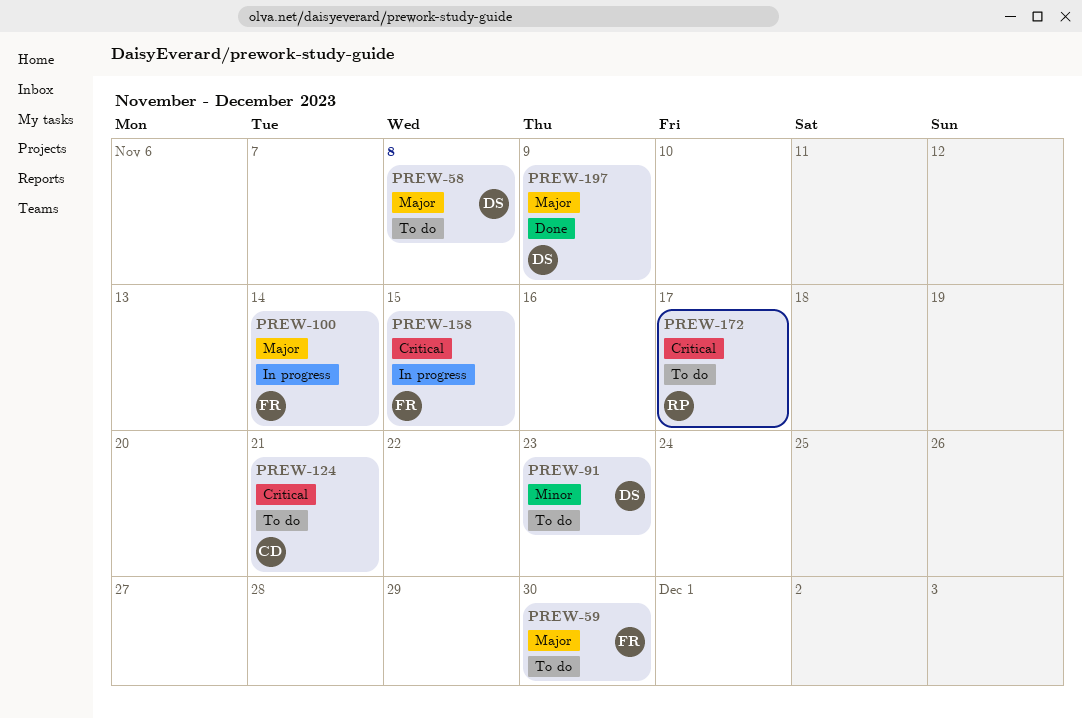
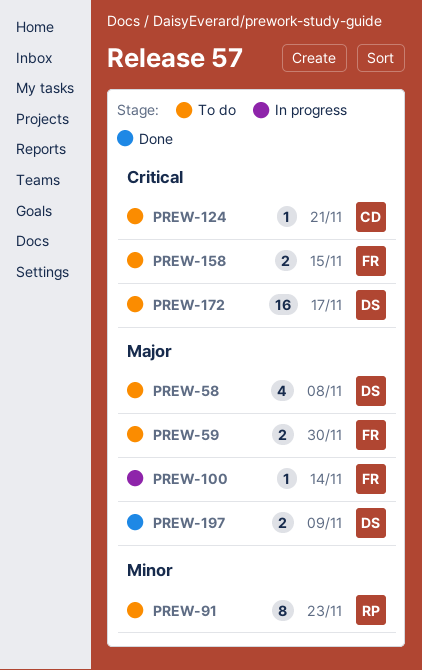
PREW-91, owner: DS -> RP
PREW-158, status: In progress -> To do
PREW-172, owner: RP -> DS

